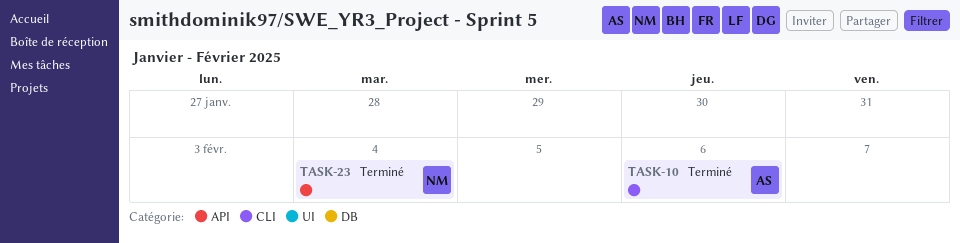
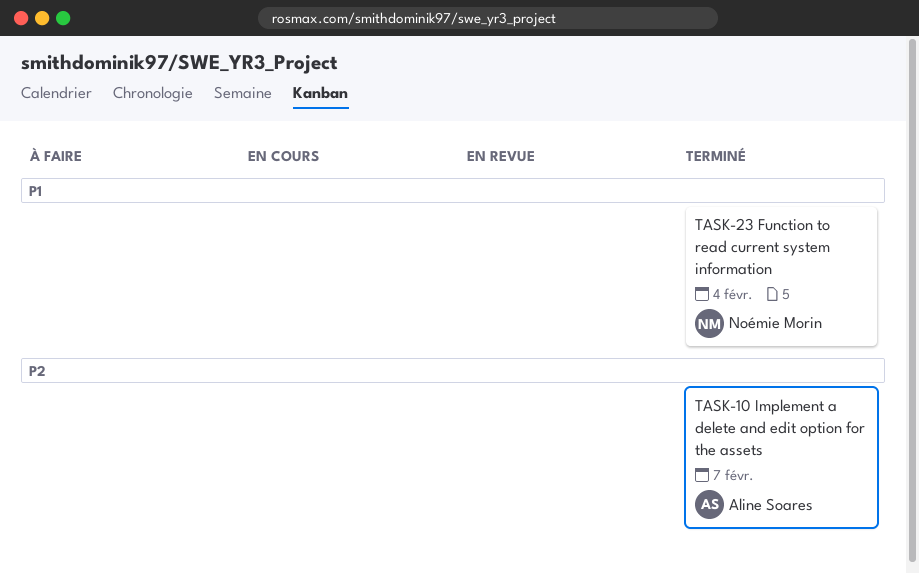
TASK-10, due: Feb 6 -> Feb 7

